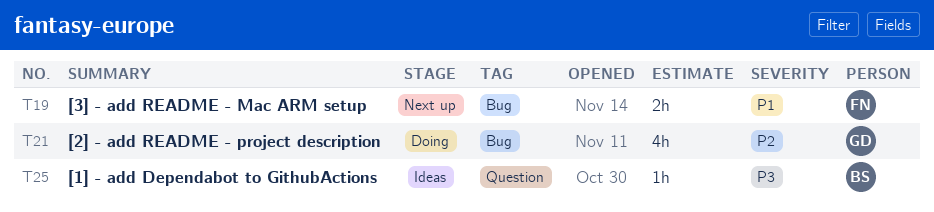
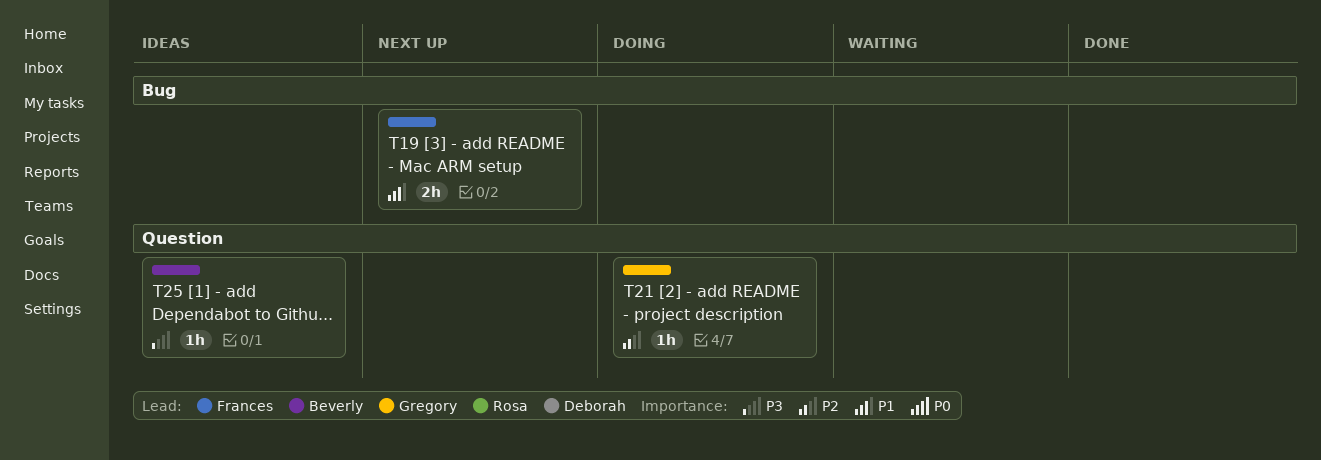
T21, label: Bug -> Question
T21, estimate: 4h -> 1h

